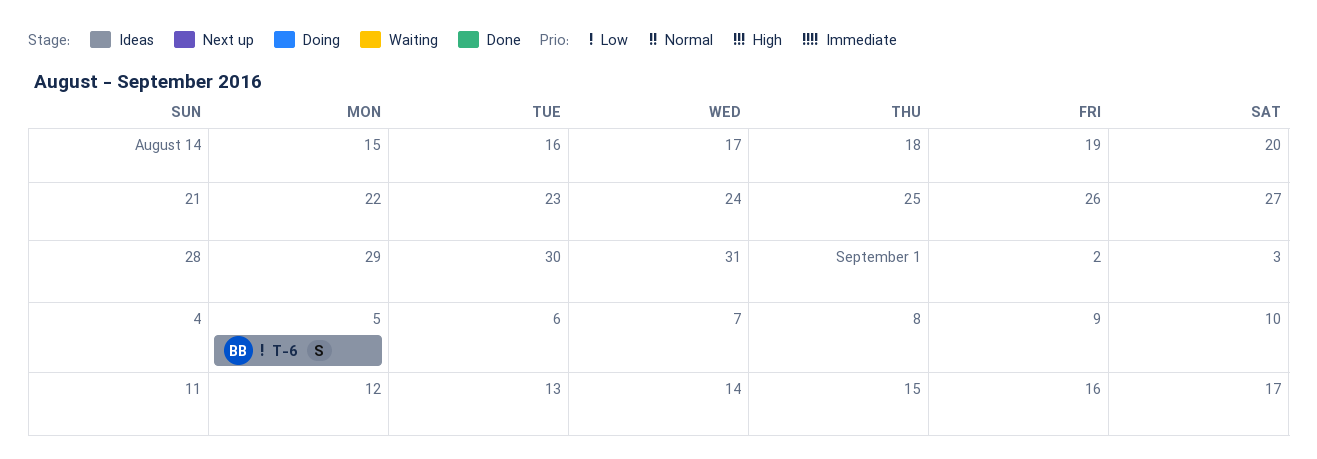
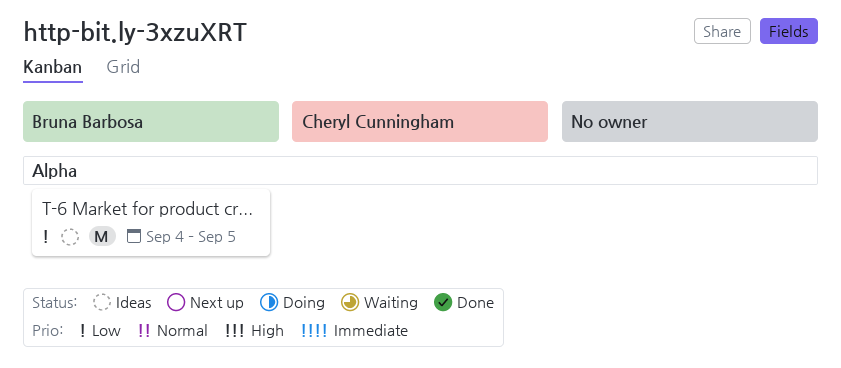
T-6, estimate: S -> M
T-6, start: Sep 5 -> Sep 4

